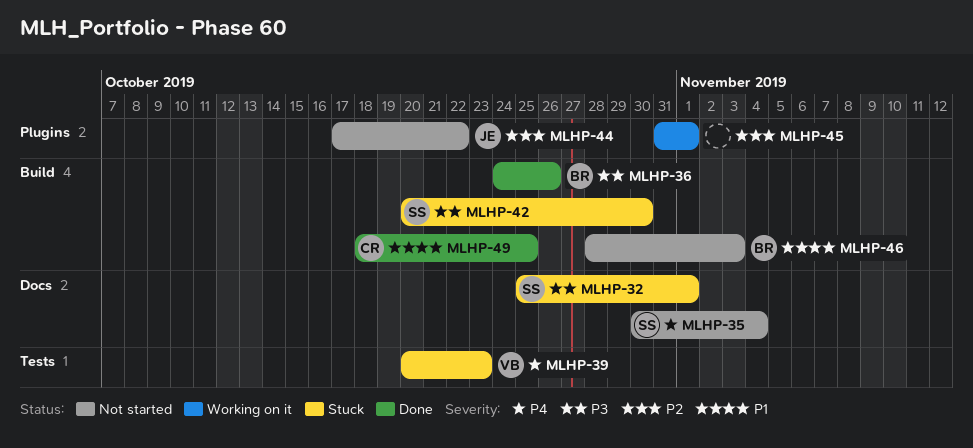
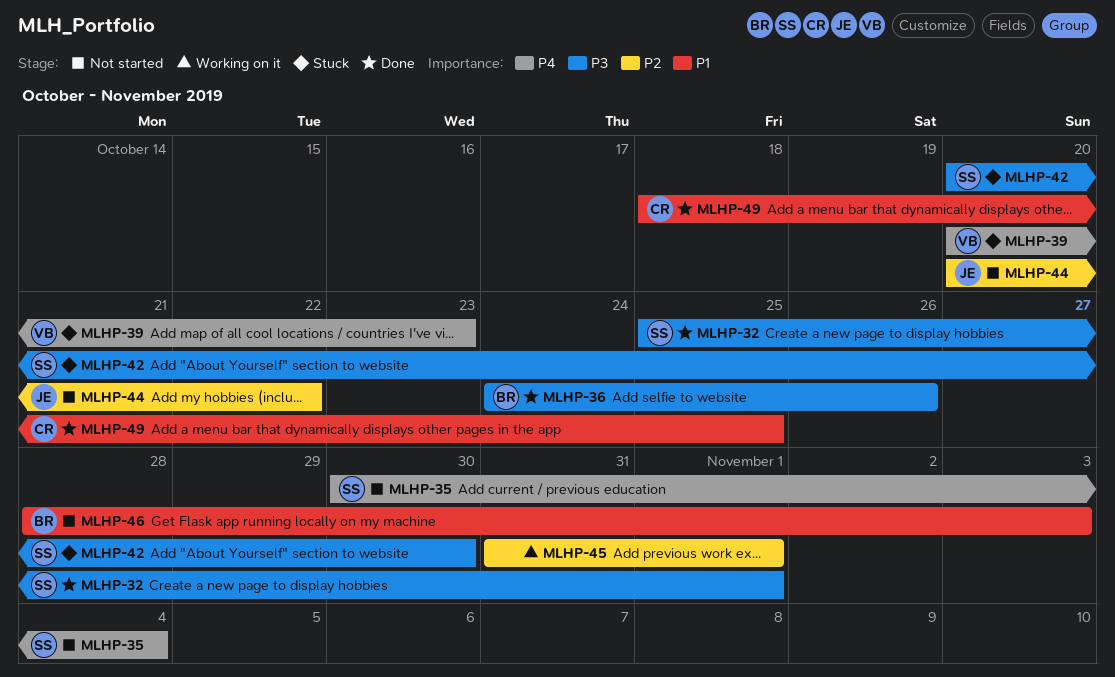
MLHP-32, status: Stuck -> Done
MLHP-44, start: Oct 17 -> Oct 20

